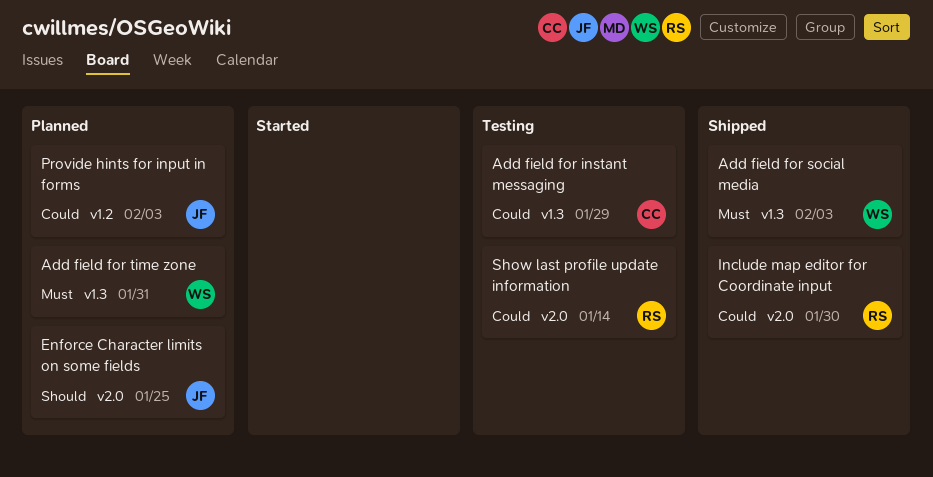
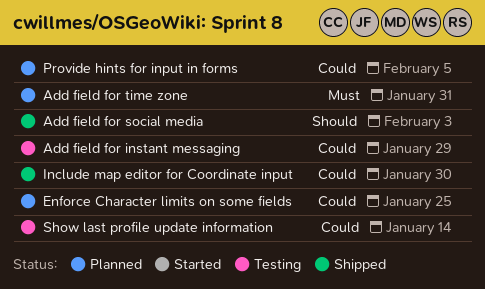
Add field for social media, priority: Must -> Should
Enforce Character limits on some fields, priority: Should -> Could
Provide hints for input in forms, due: Feb 3 -> Feb 5

